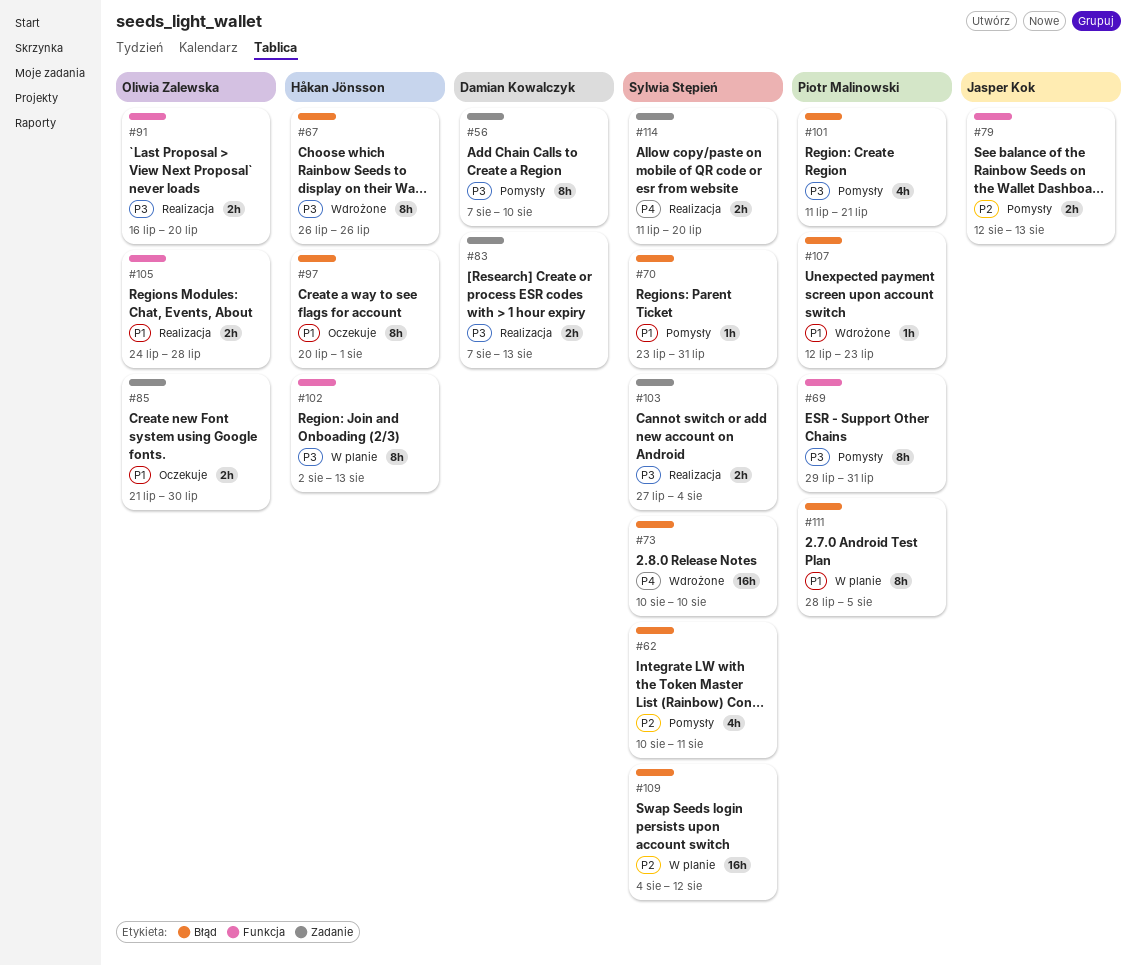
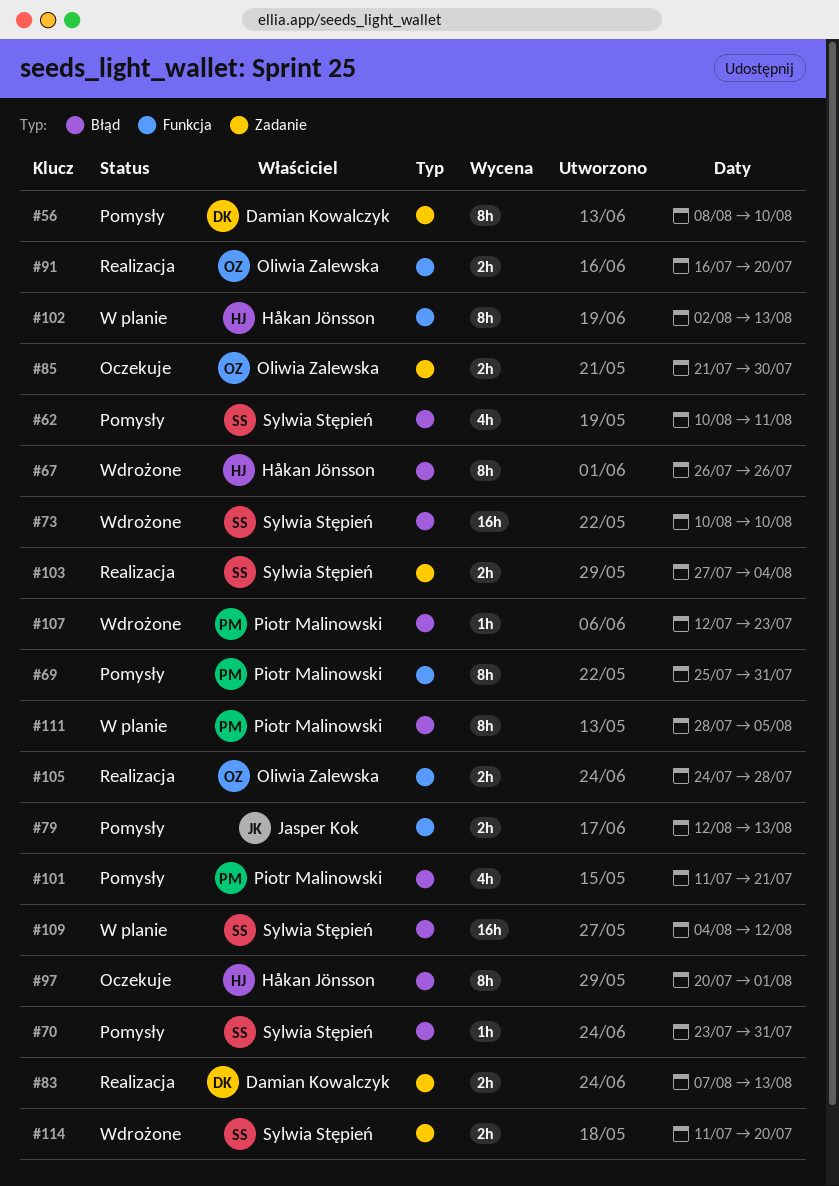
#56, start: Aug 7 -> Aug 8
#69, start: Jul 29 -> Jul 25
#114, status: Realizacja -> Wdrożone

